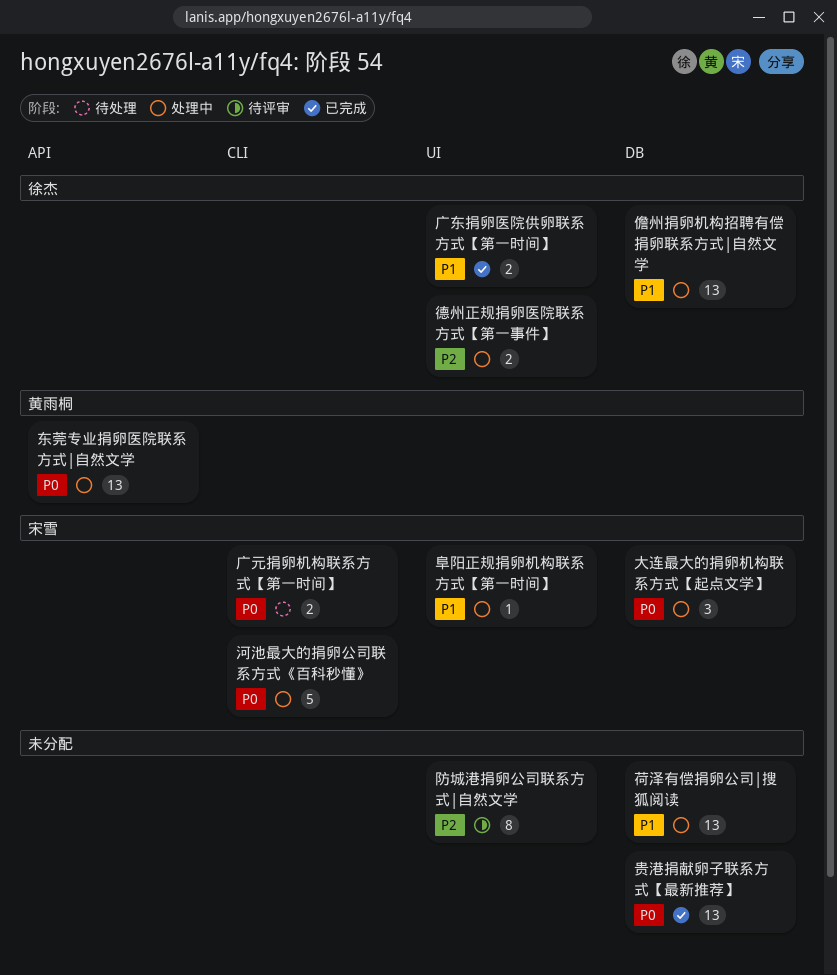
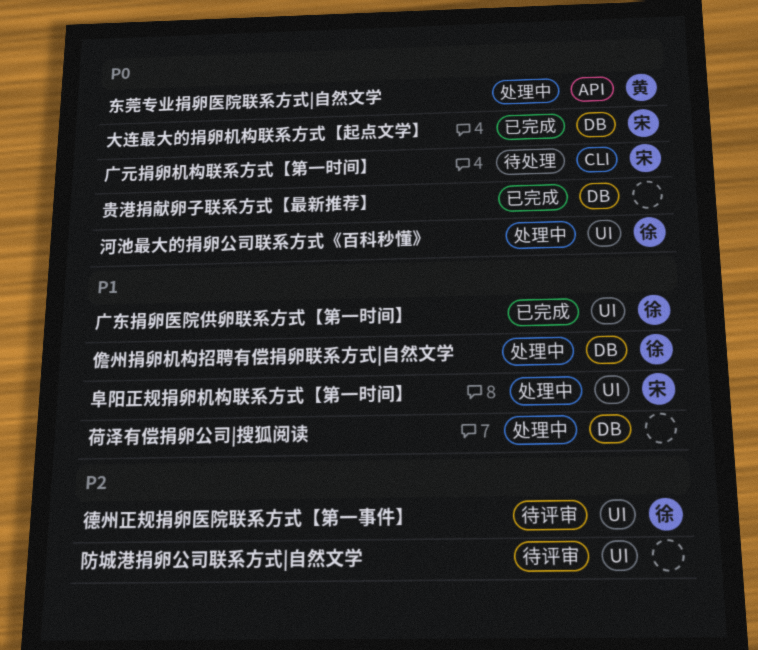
大连最大的捐卵机构联系方式【起点文学】, status: 处理中 -> 已完成
德州正规捐卵医院联系方式【第一事件】, status: 处理中 -> 待评审
河池最大的捐卵公司联系方式《百科秒懂》, owner: 宋雪 -> 徐杰
河池最大的捐卵公司联系方式《百科秒懂》, label: CLI -> UI

